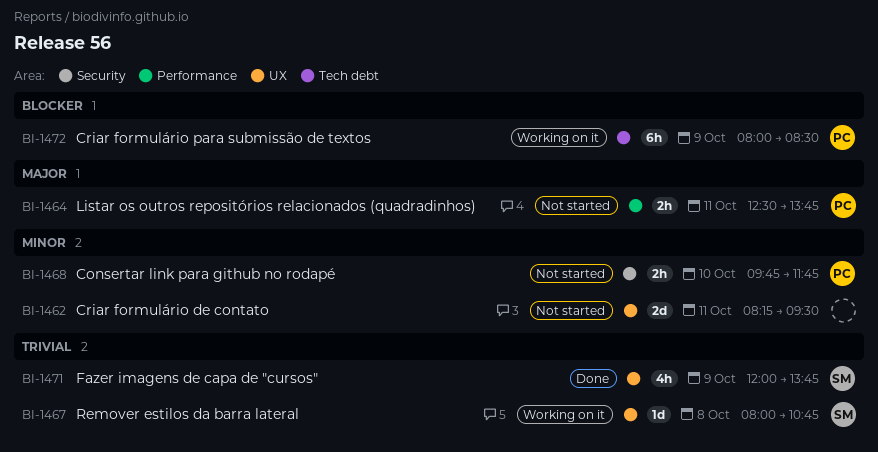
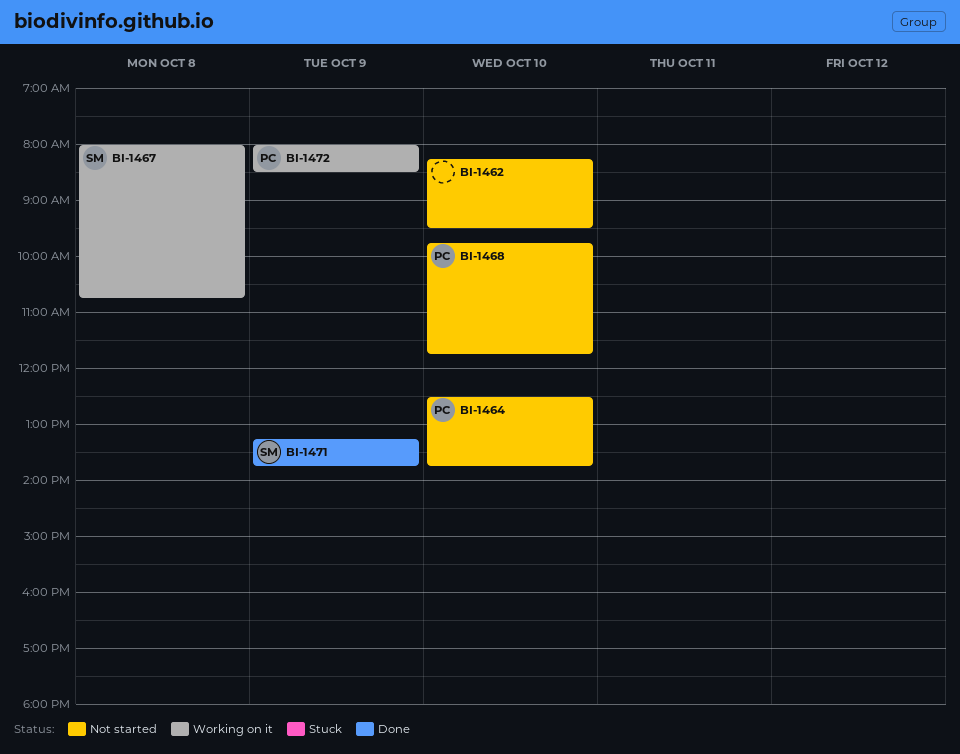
BI-1462, day: Oct 11 -> Oct 10
BI-1464, day: Oct 11 -> Oct 10
BI-1471, begins: 12:00 -> 13:15

